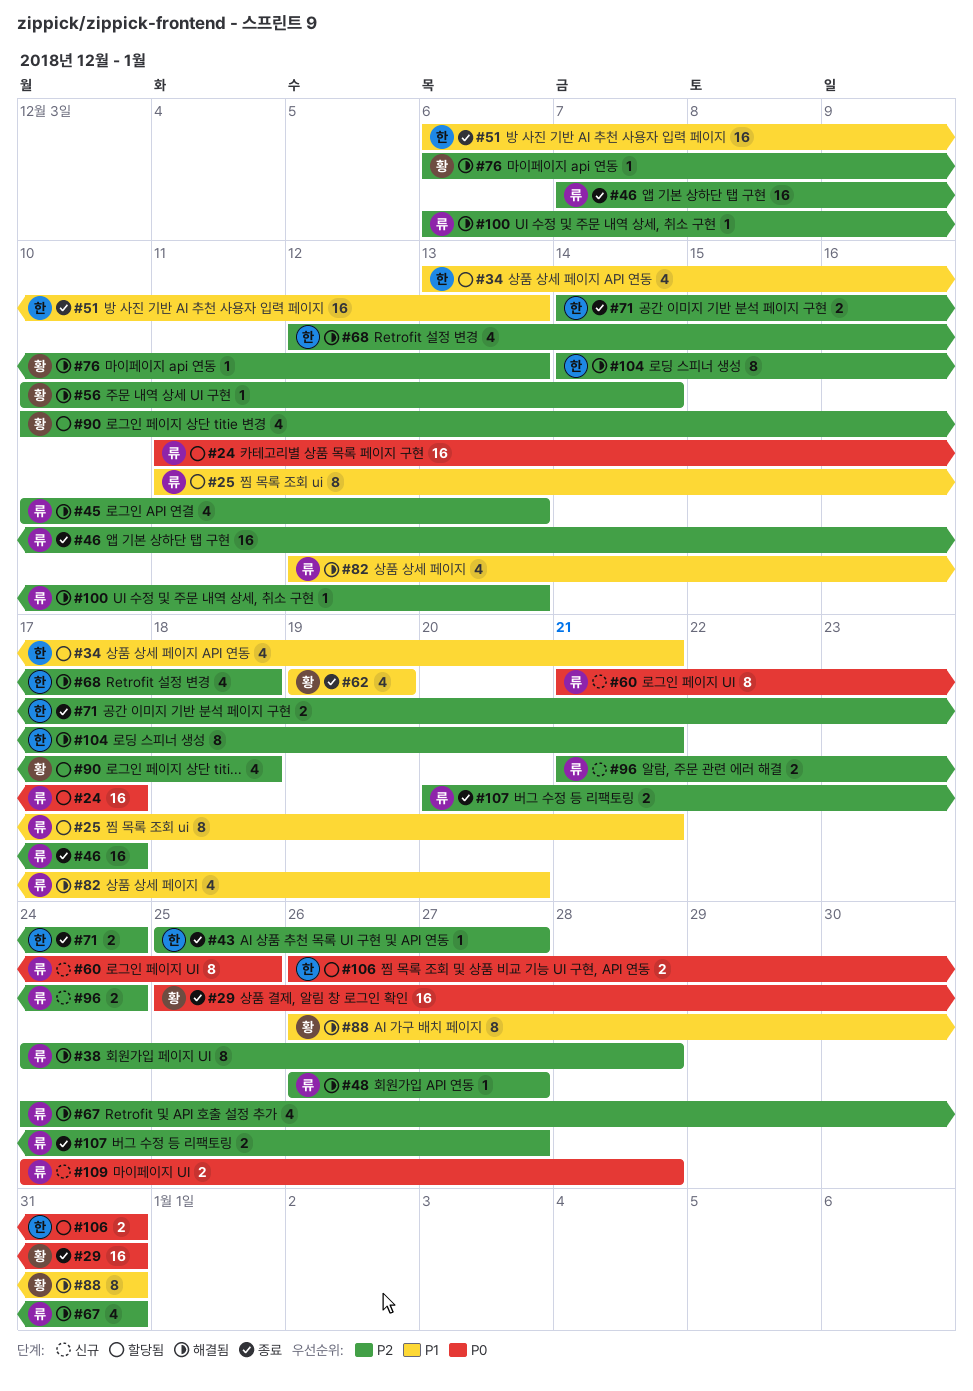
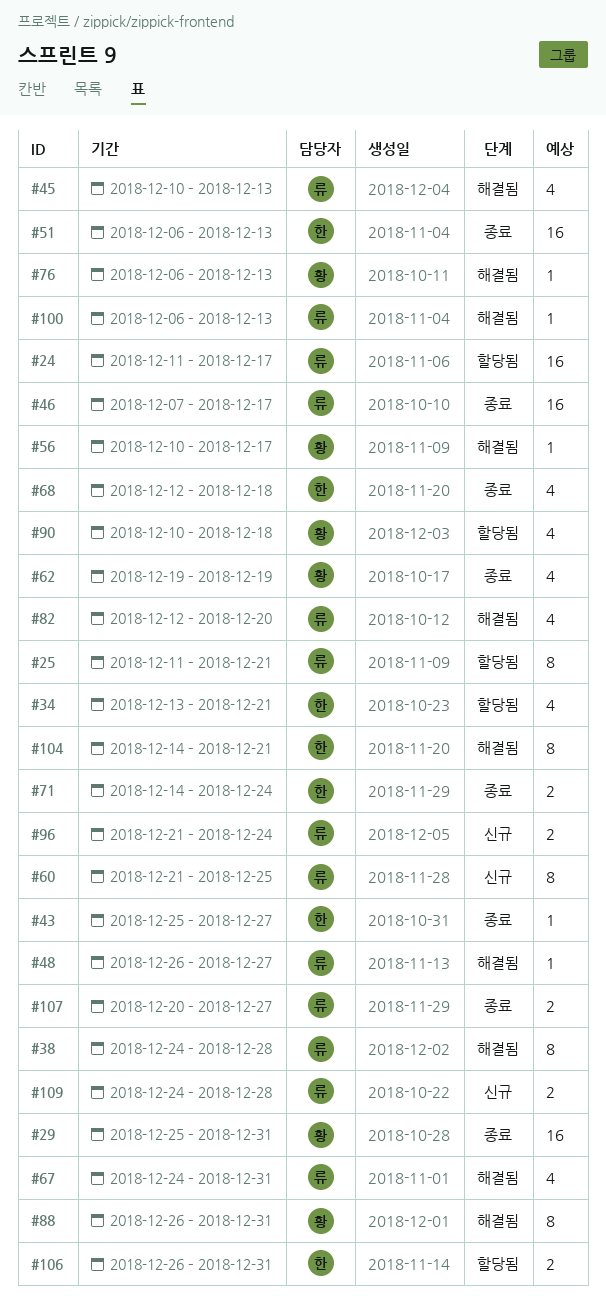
#56, due: Dec 14 -> Dec 17
#68, status: 해결됨 -> 종료

